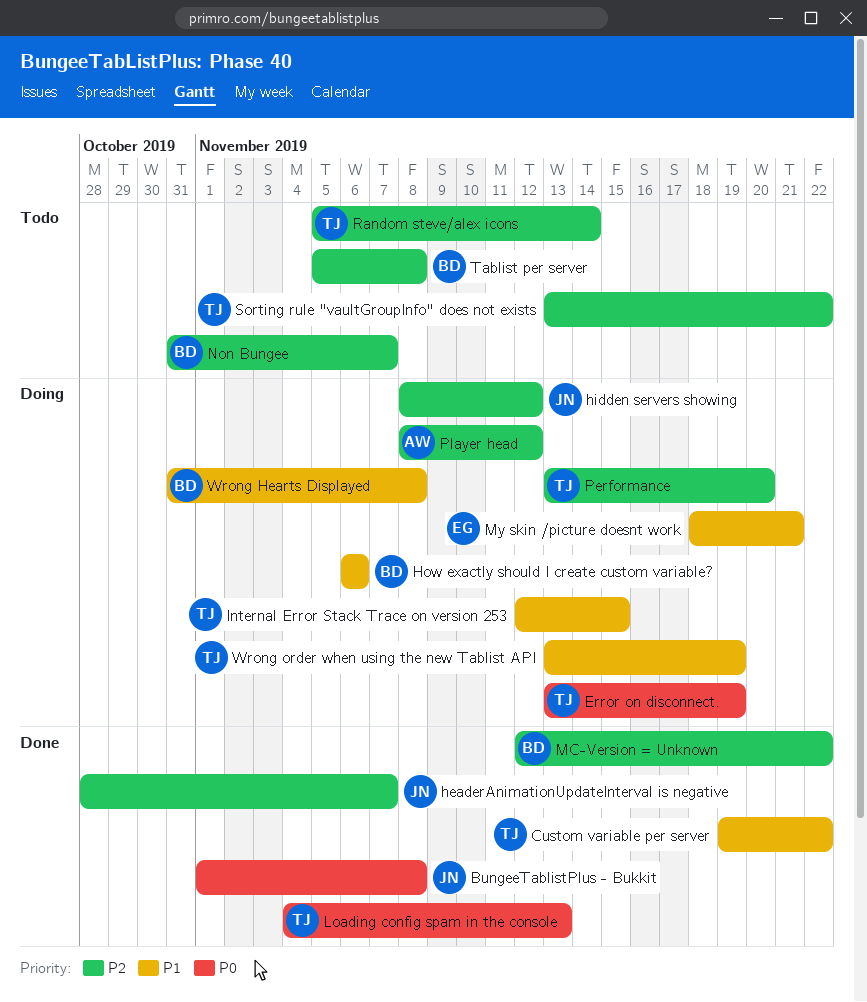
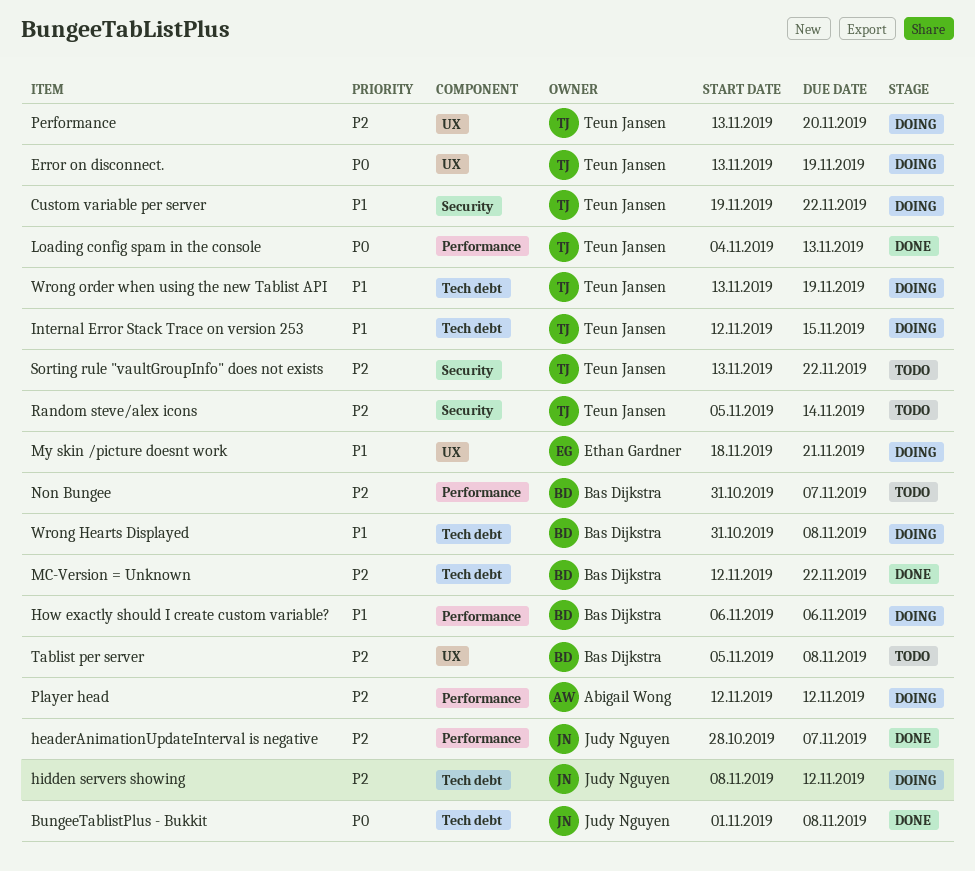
Custom variable per server, status: Done -> Doing
Player head, start: Nov 8 -> Nov 12

